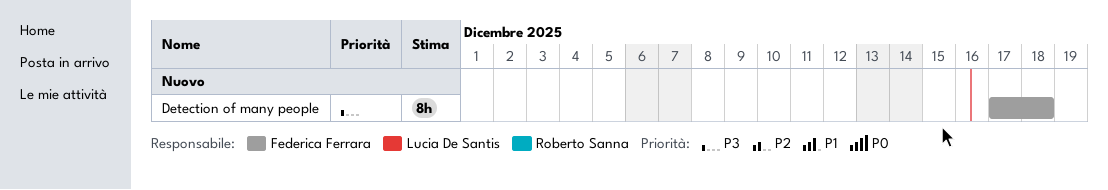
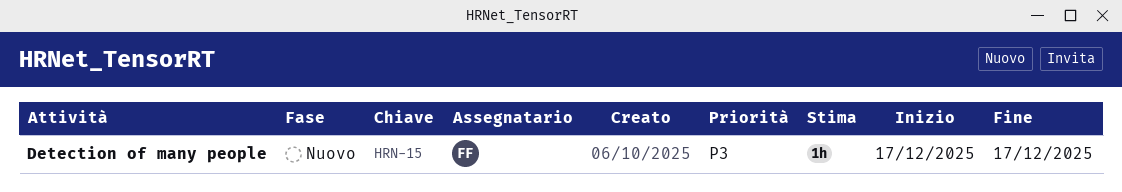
Detection of many people, estimate: 8h -> 1h
Detection of many people, due: Dec 18 -> Dec 17

